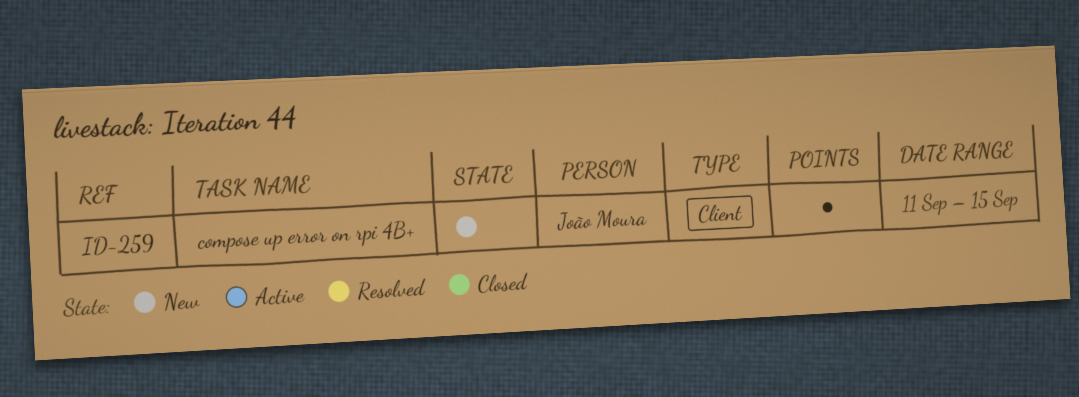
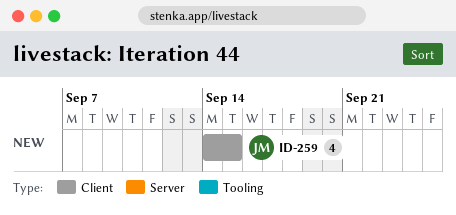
ID-259, estimate: 1 -> 4
ID-259, start: Sep 11 -> Sep 14

